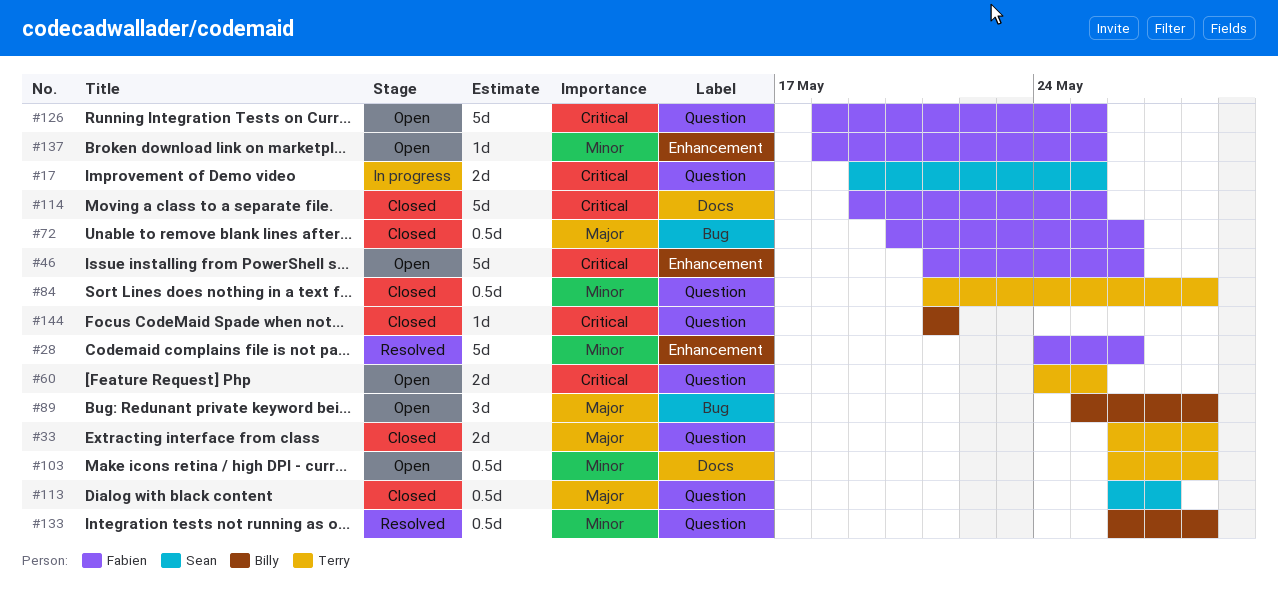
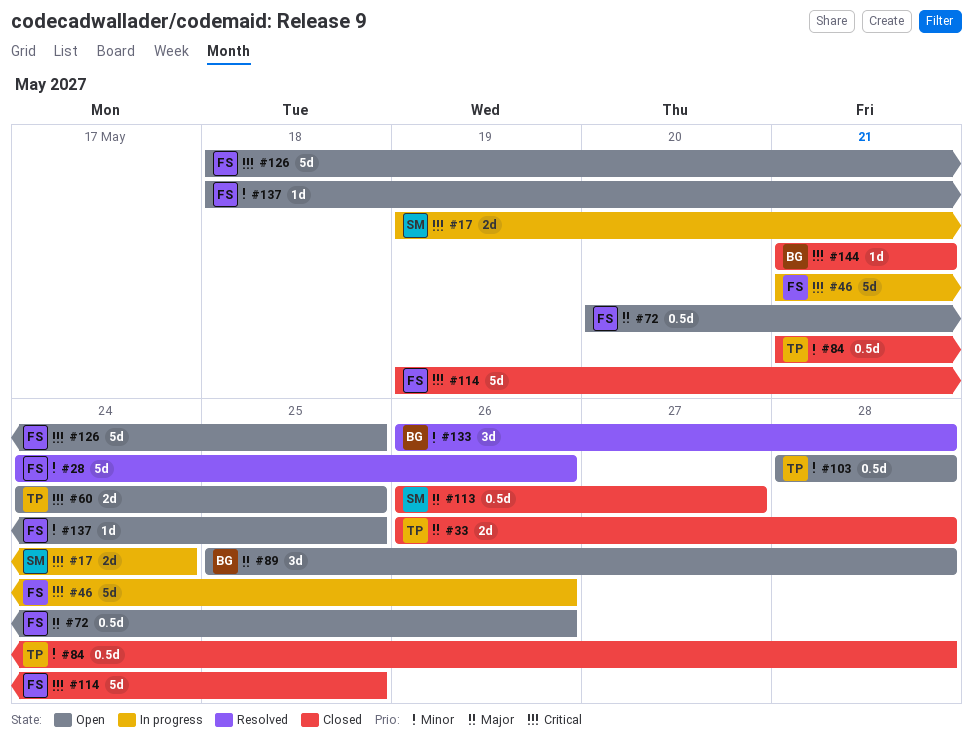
#17, due: May 25 -> May 24
#46, status: Open -> In progress
#72, status: Closed -> Open
#103, start: May 26 -> May 28
#133, estimate: 0.5d -> 3d

